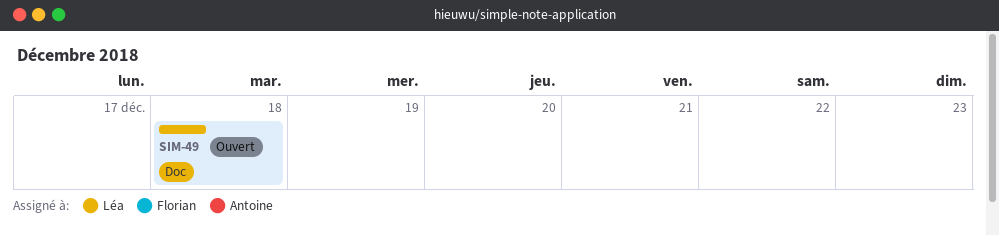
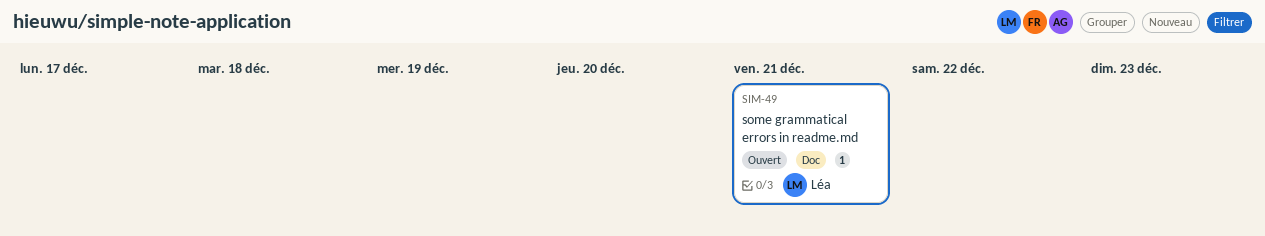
SIM-49, due: Dec 18 -> Dec 21

